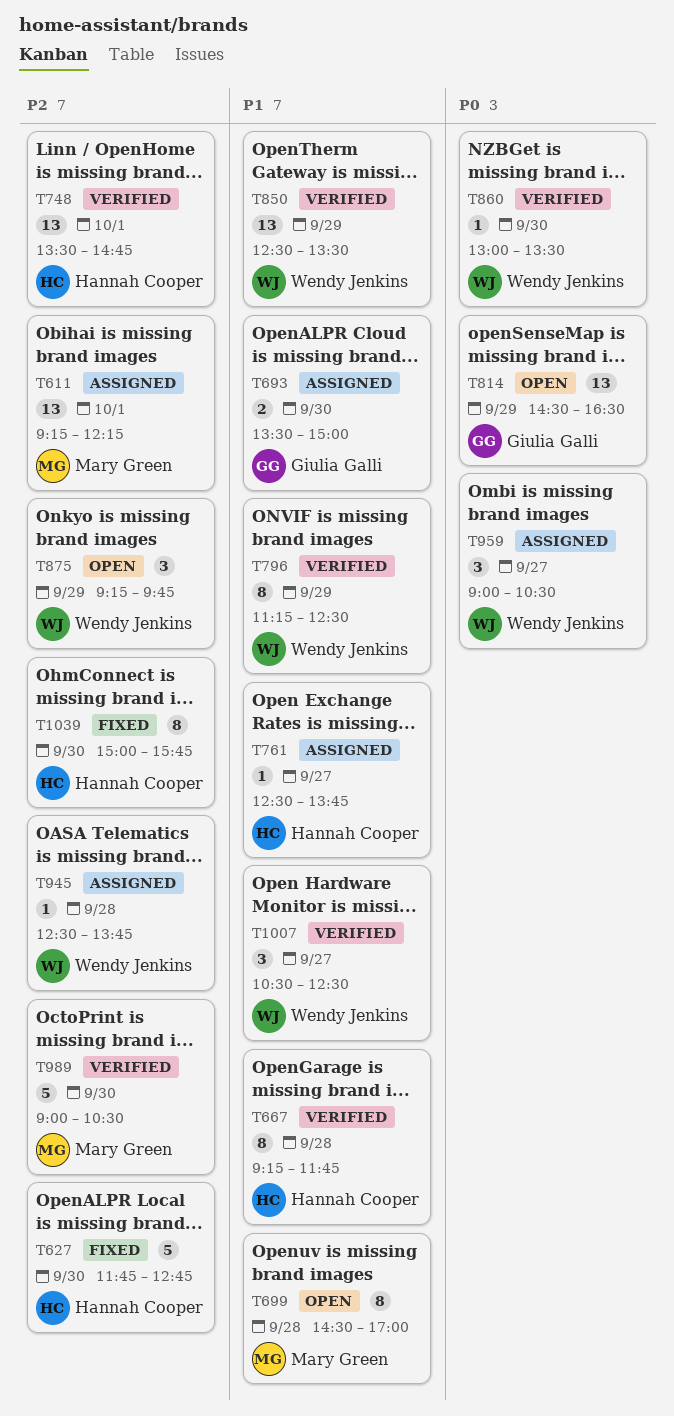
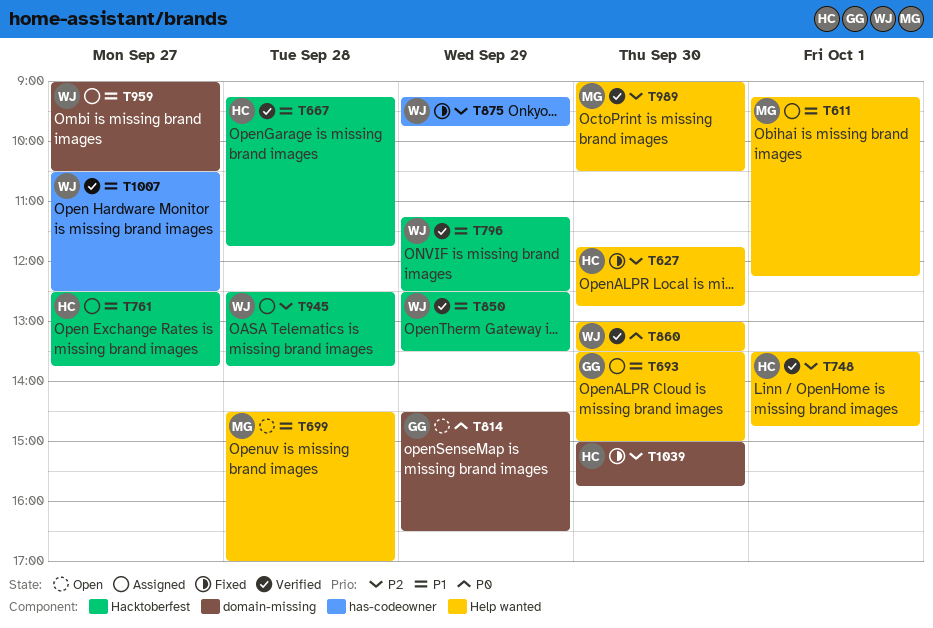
T611, priority: P2 -> P1
T875, status: Open -> Fixed
T959, priority: P0 -> P1

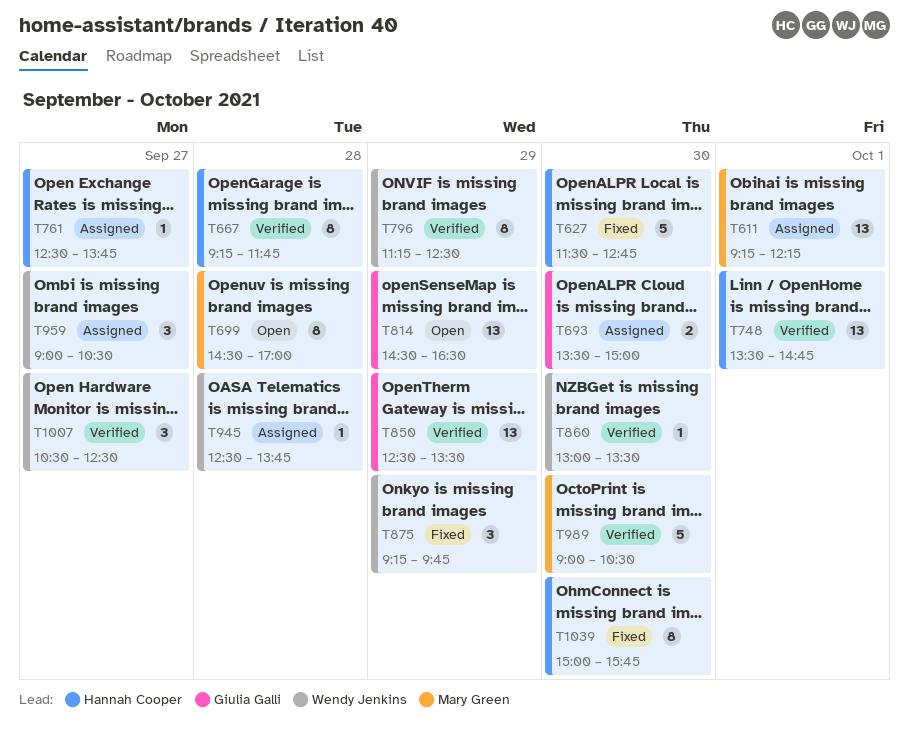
T627, begins: 11:45 -> 11:30
T850, owner: Wendy Jenkins -> Giulia Galli

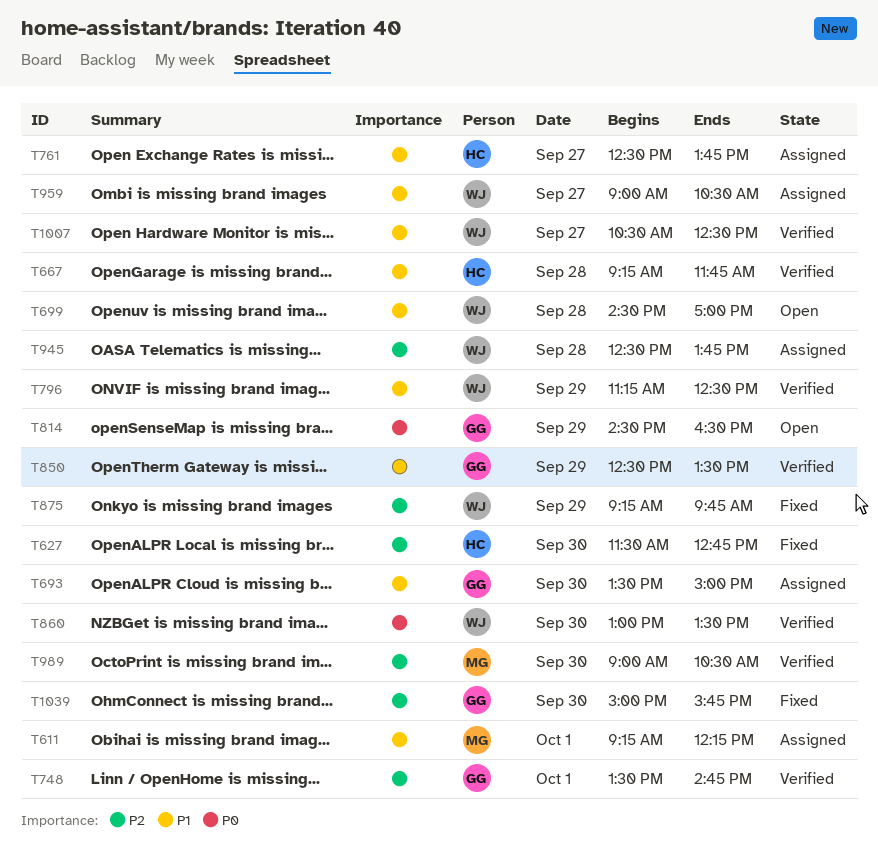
T699, owner: Mary Green -> Wendy Jenkins
T748, owner: Hannah Cooper -> Giulia Galli
T1039, owner: Hannah Cooper -> Giulia Galli

